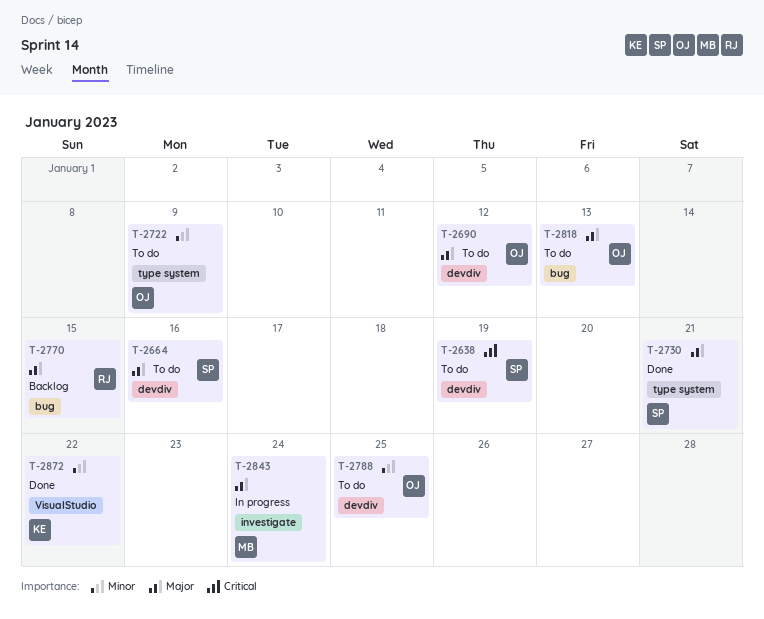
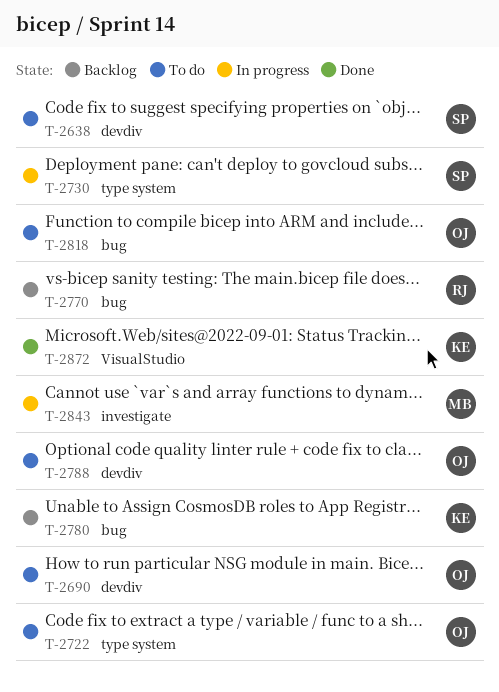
T-2664: present -> none
T-2730, status: Done -> In progress
T-2780: none -> present

